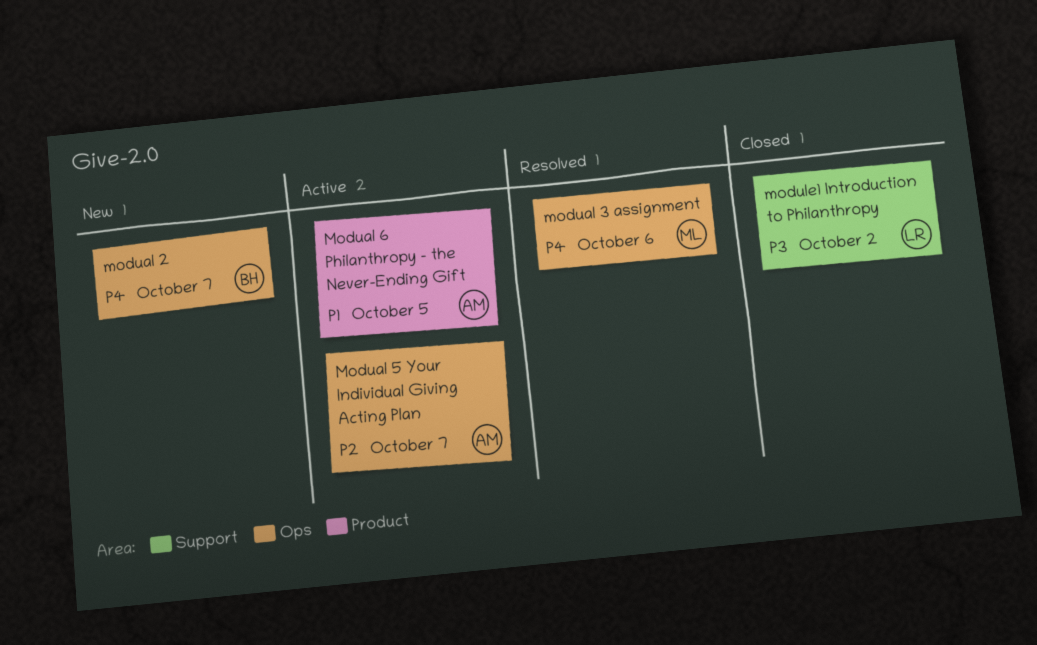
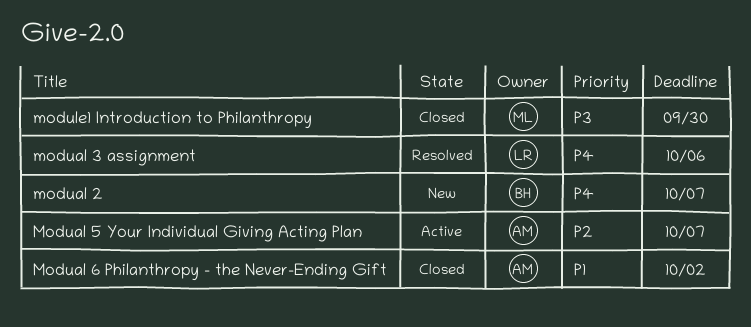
modual 3 assignment, owner: ML -> LR
Modual 6 Philanthropy – the Never-Ending Gift, status: Active -> Closed
Modual 6 Philanthropy – the Never-Ending Gift, due: Oct 5 -> Oct 2
module1 Introduction to Philanthropy, owner: LR -> ML
module1 Introduction to Philanthropy, due: Oct 2 -> Sep 30

